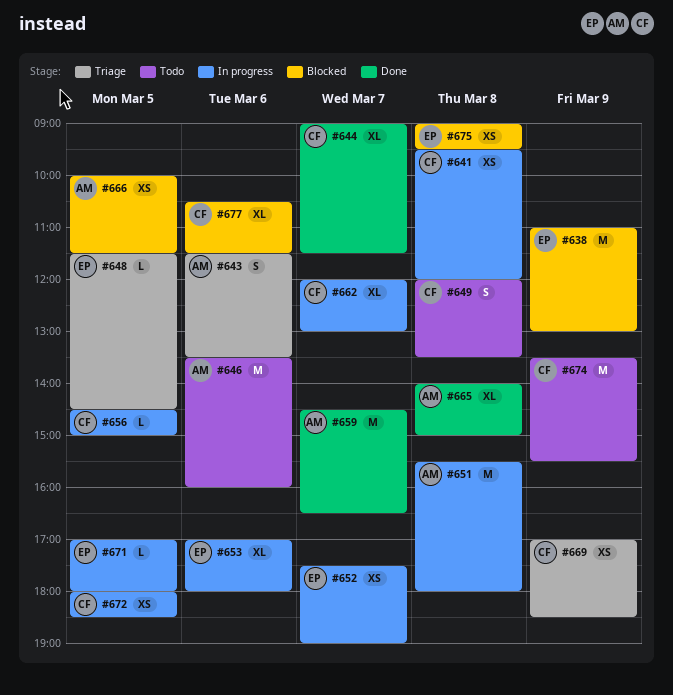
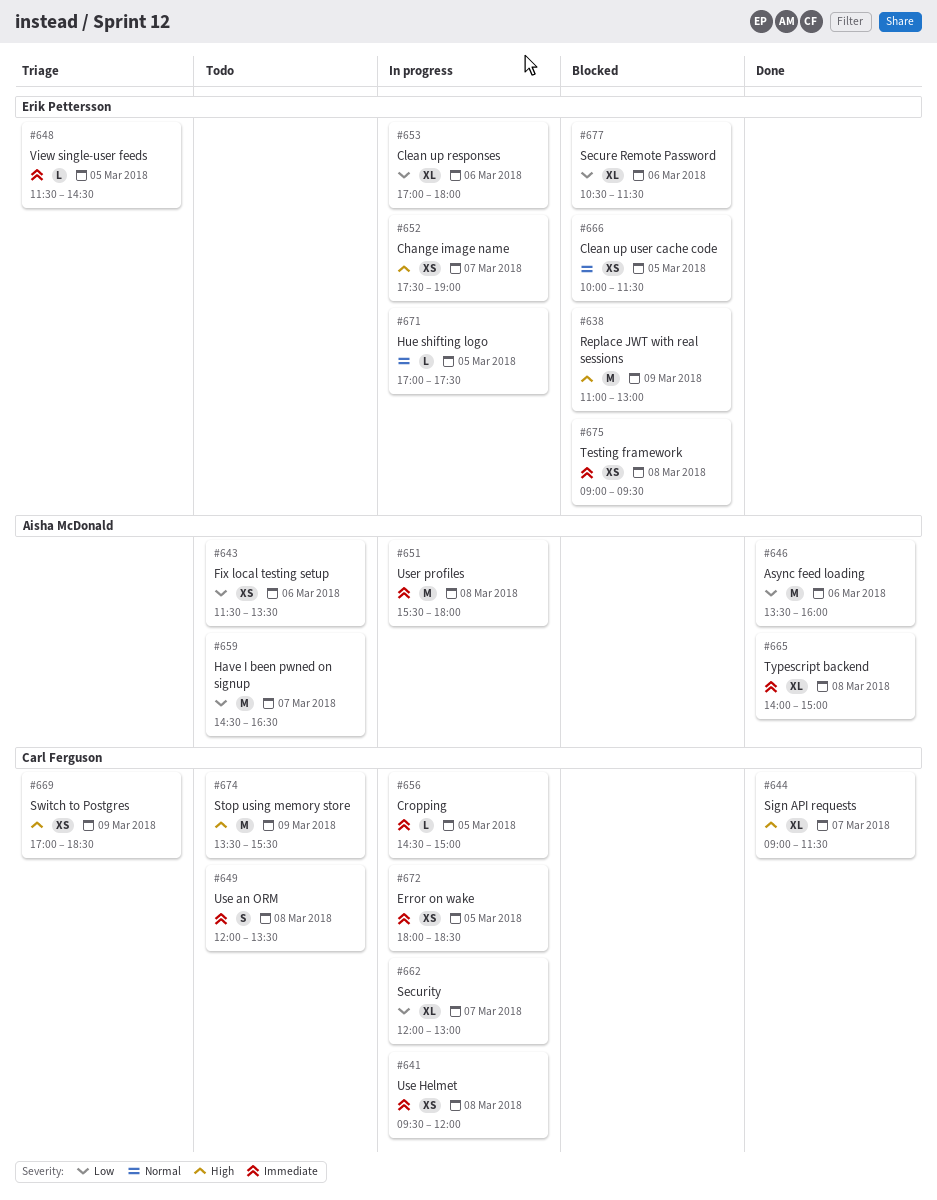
#643, status: Triage -> Todo
#643, estimate: S -> XS
#646, status: Todo -> Done
#659, status: Done -> Todo
#666, owner: Aisha McDonald -> Erik Pettersson
#671, ends: 18:00 -> 17:30
#677, owner: Carl Ferguson -> Erik Pettersson

